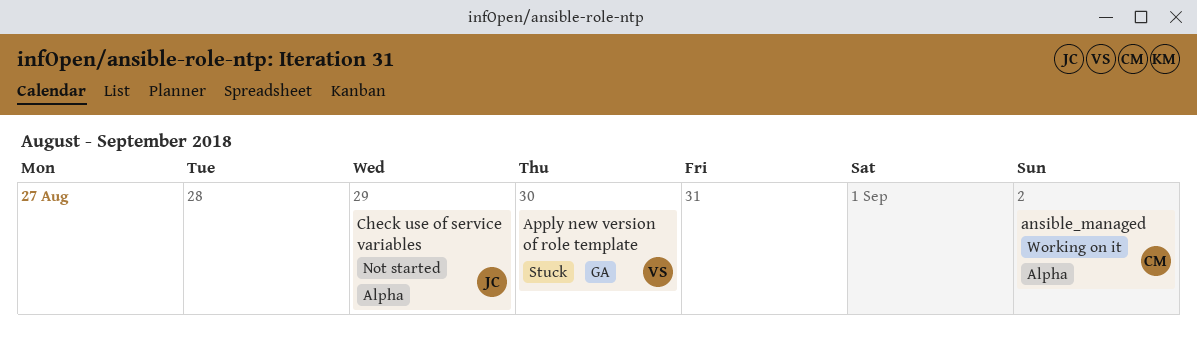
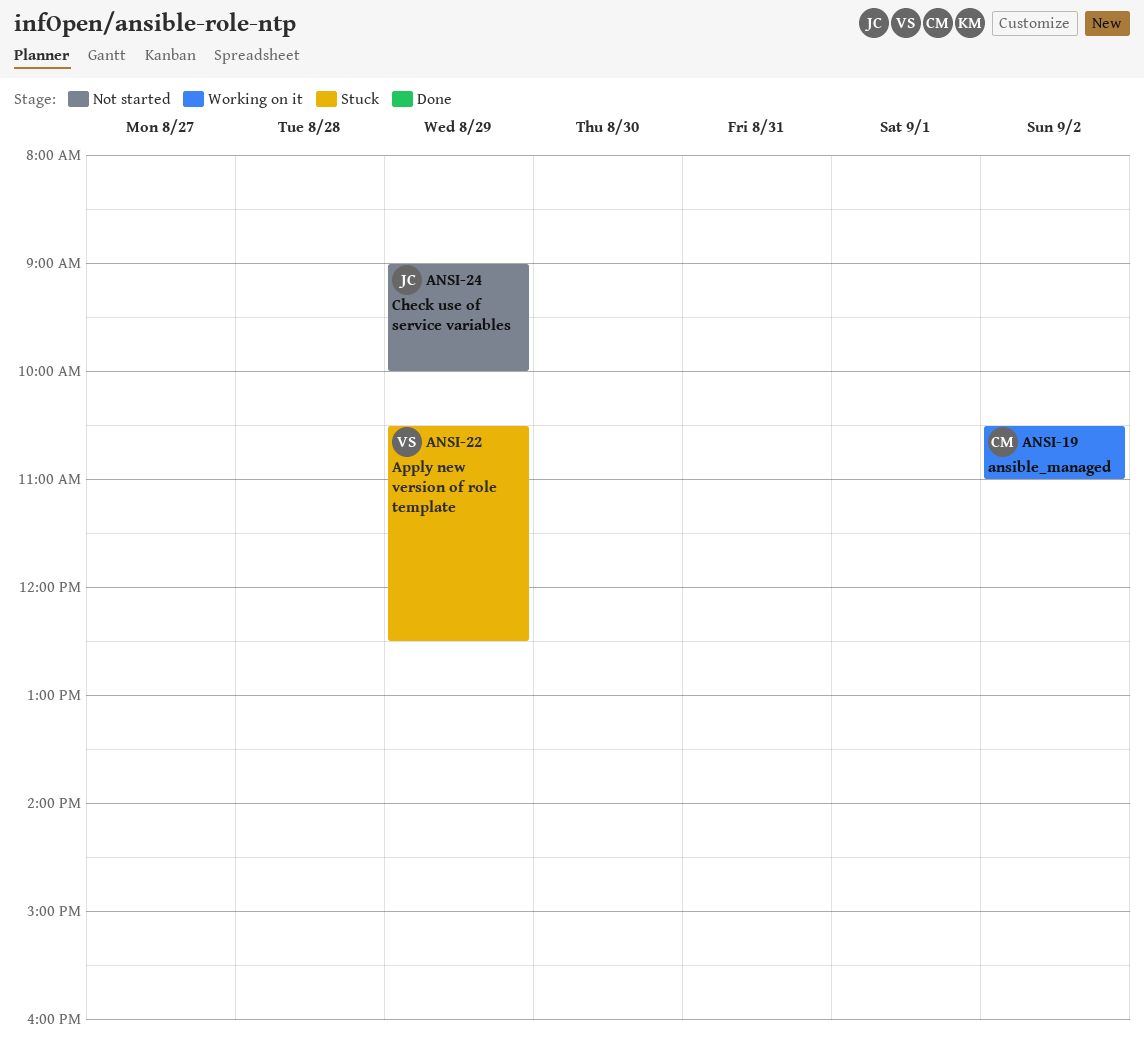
Apply new version of role template, day: Aug 30 -> Aug 29

